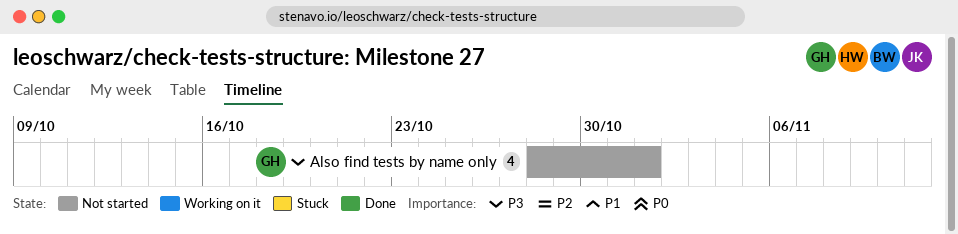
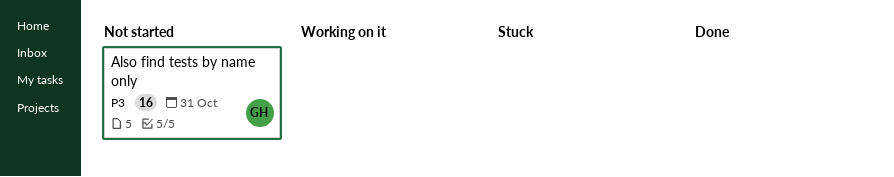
Also find tests by name only, estimate: 4 -> 16
Also find tests by name only, due: Nov 1 -> Oct 31

